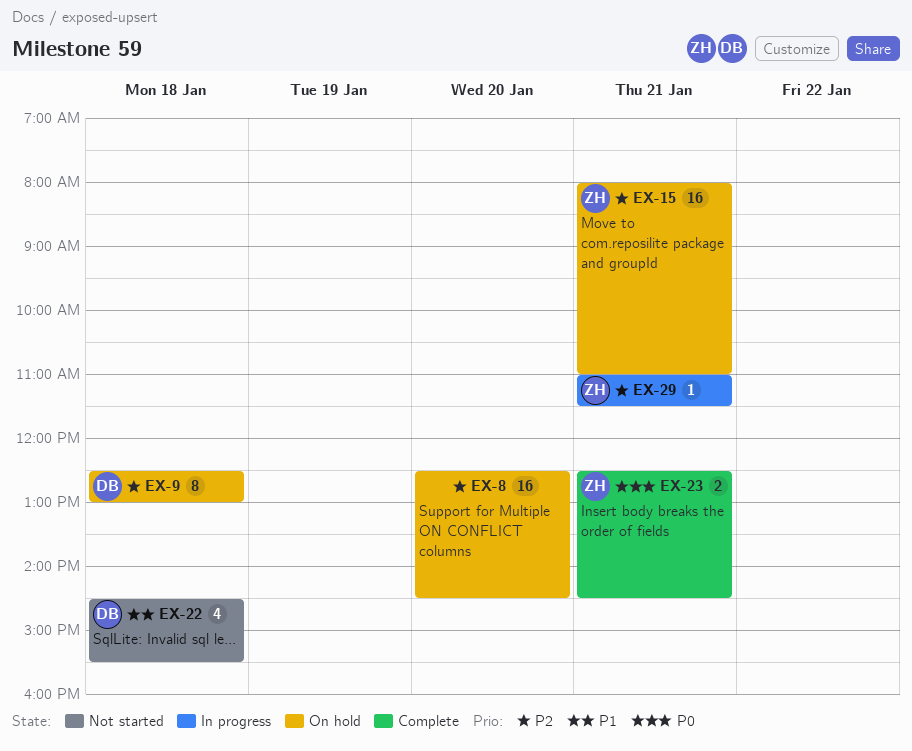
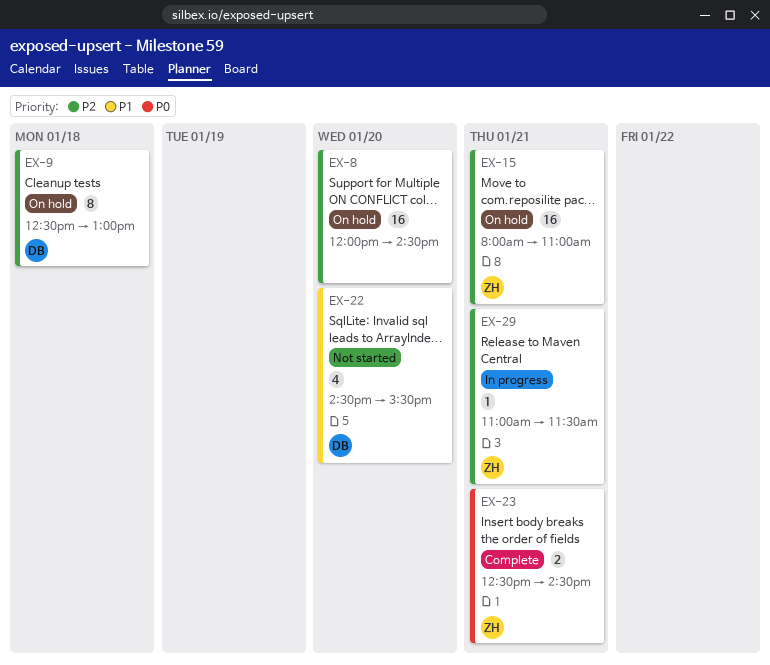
EX-8, begins: 12:30 -> 12:00
EX-22, day: Jan 18 -> Jan 20

